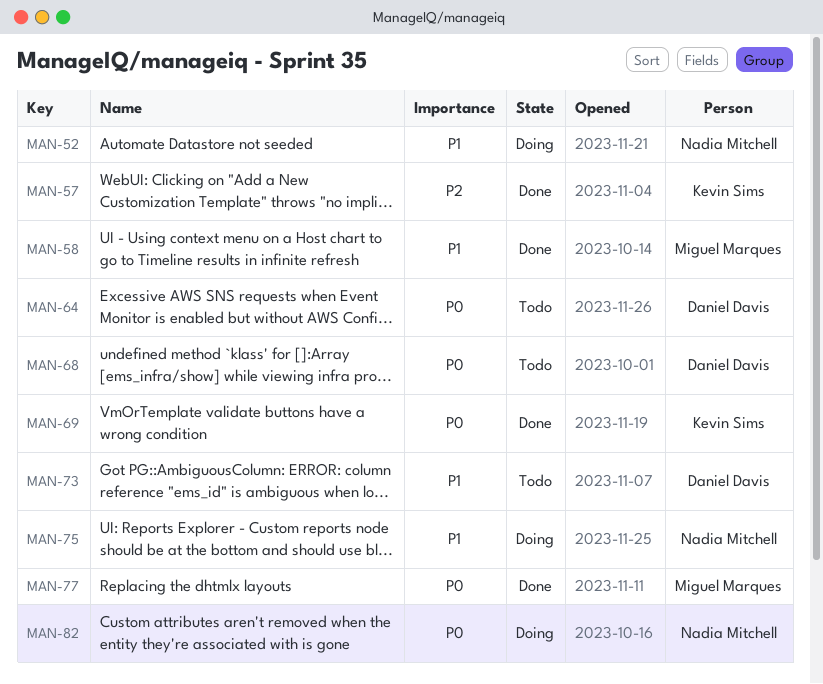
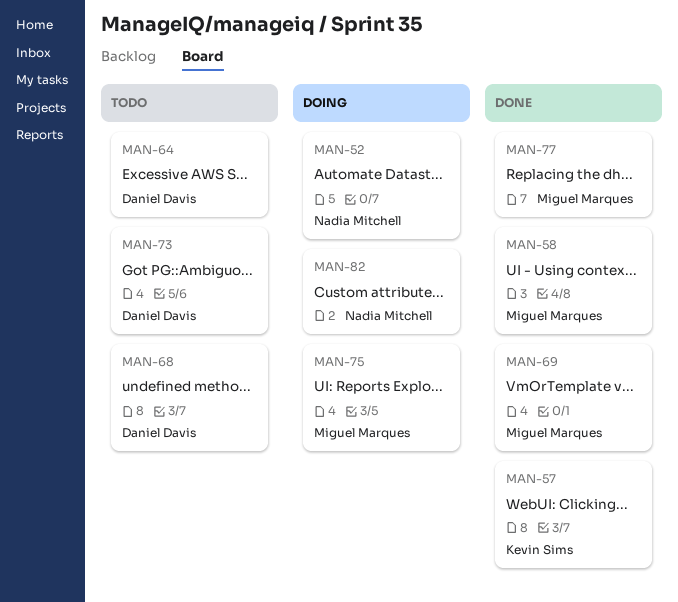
MAN-69, owner: Kevin Sims -> Miguel Marques
MAN-75, owner: Nadia Mitchell -> Miguel Marques

